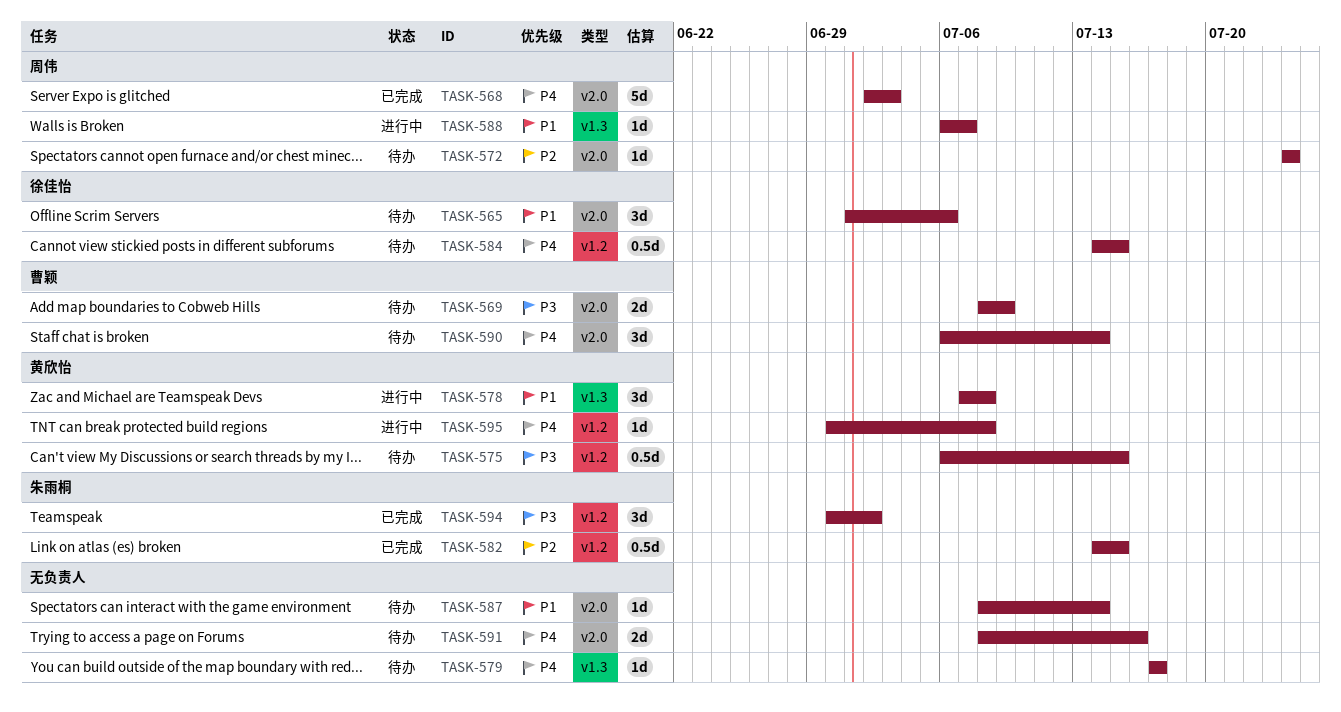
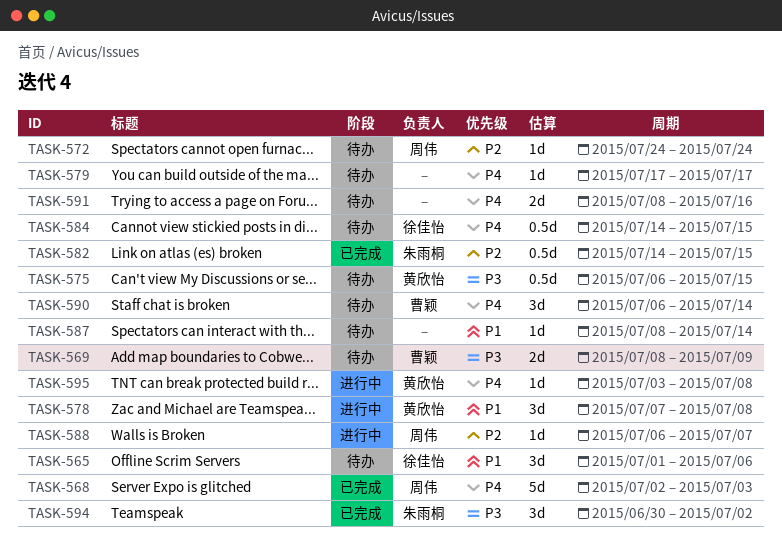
TASK-588, priority: P1 -> P2
TASK-595, start: Jun 30 -> Jul 3

